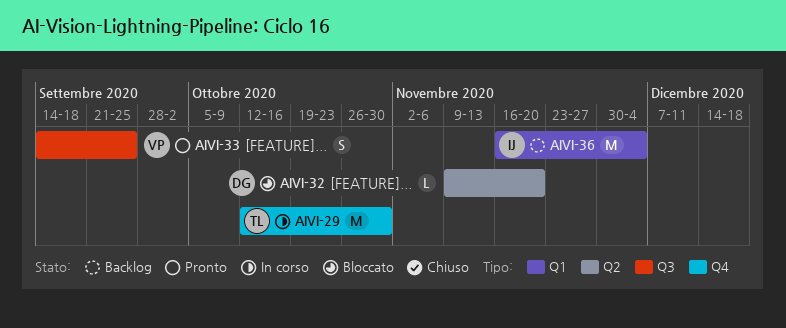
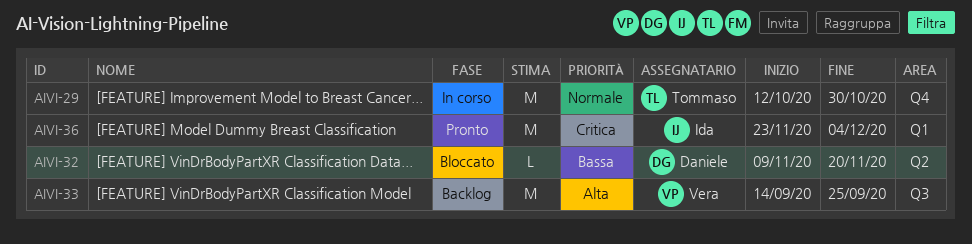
AIVI-33, status: Pronto -> Backlog
AIVI-33, estimate: S -> M
AIVI-36, status: Backlog -> Pronto
AIVI-36, start: Nov 16 -> Nov 23

